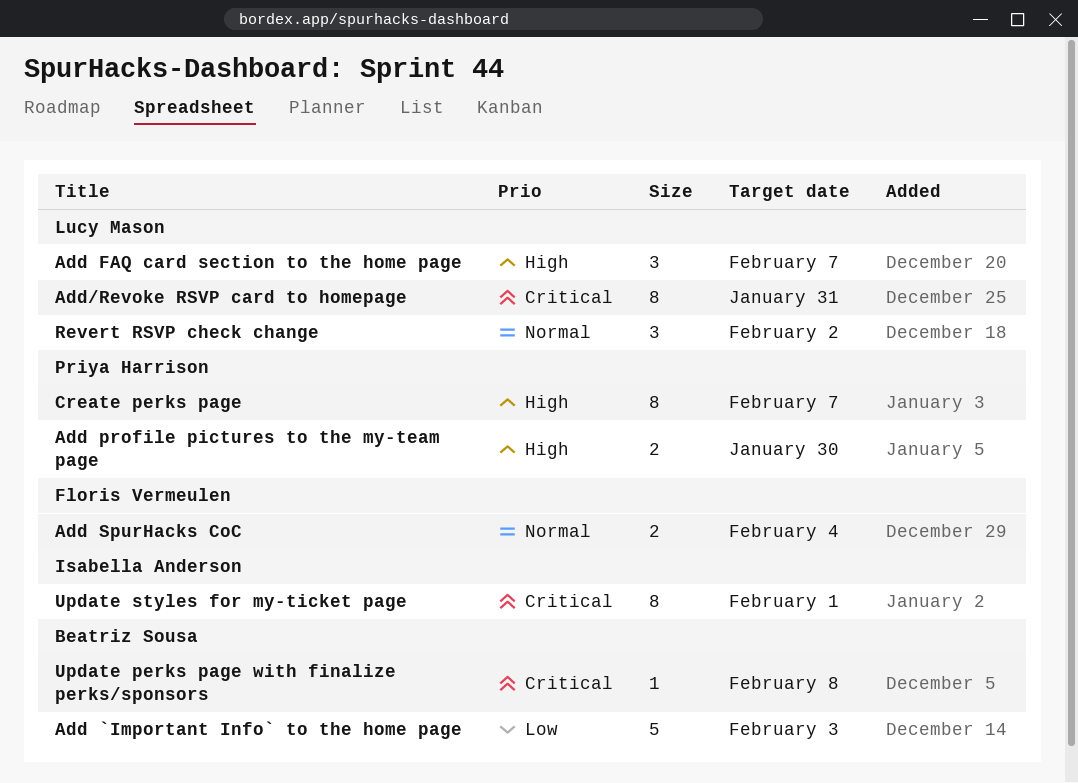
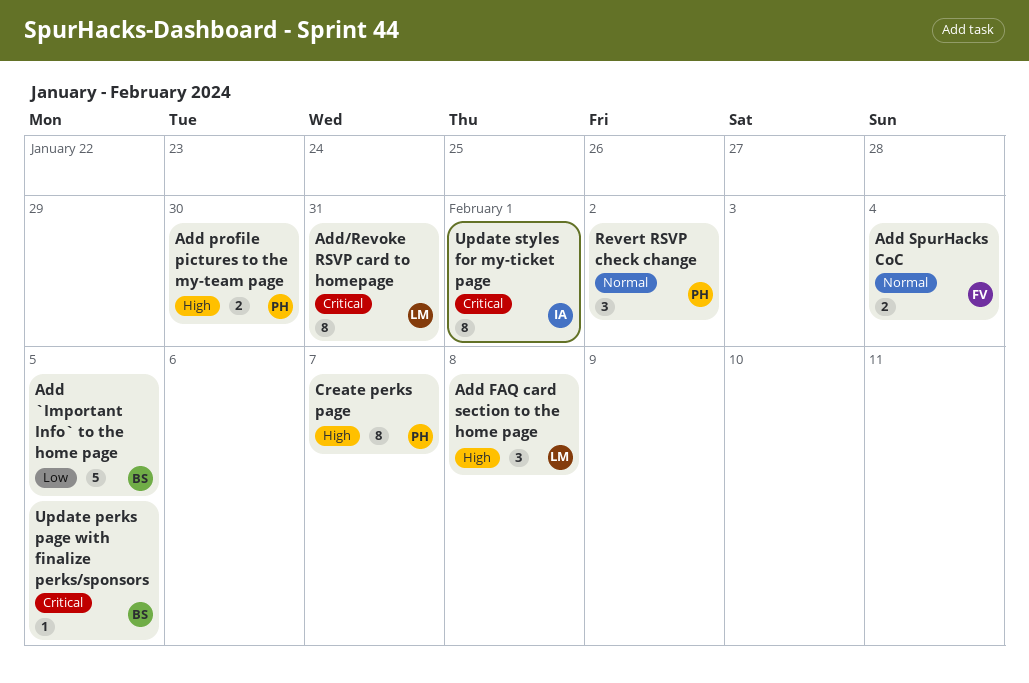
Add `Important Info` to the home page, due: Feb 3 -> Feb 5
Add FAQ card section to the home page, due: Feb 7 -> Feb 8
Revert RSVP check change, owner: Lucy Mason -> Priya Harrison
Update perks page with finalize perks/sponsors, due: Feb 8 -> Feb 5

